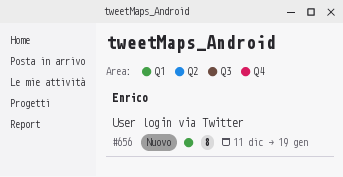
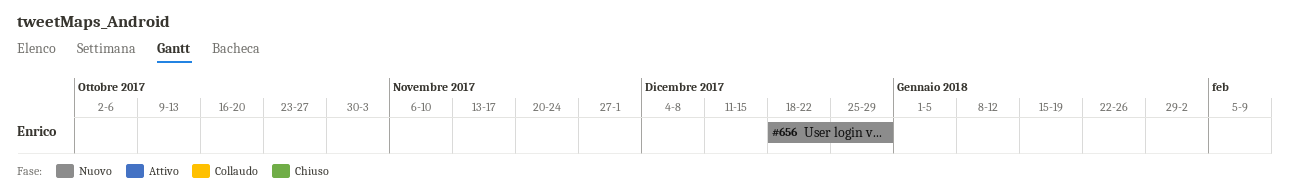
#656, start: Dec 11 -> Dec 18
#656, due: Jan 19 -> Dec 29

